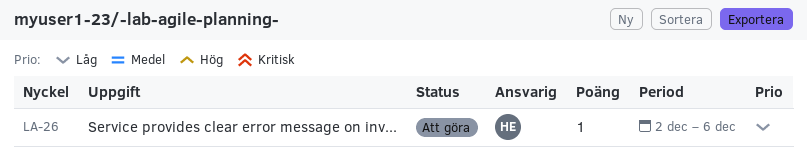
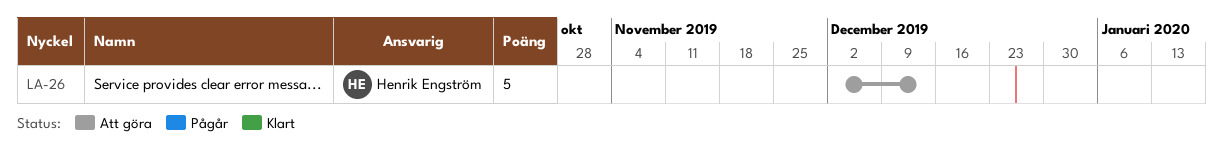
LA-26, estimate: 1 -> 5
LA-26, due: Dec 6 -> Dec 13

